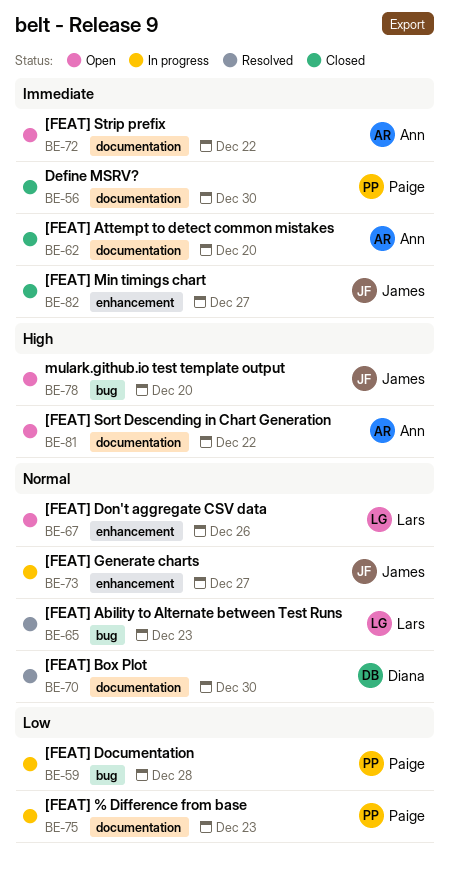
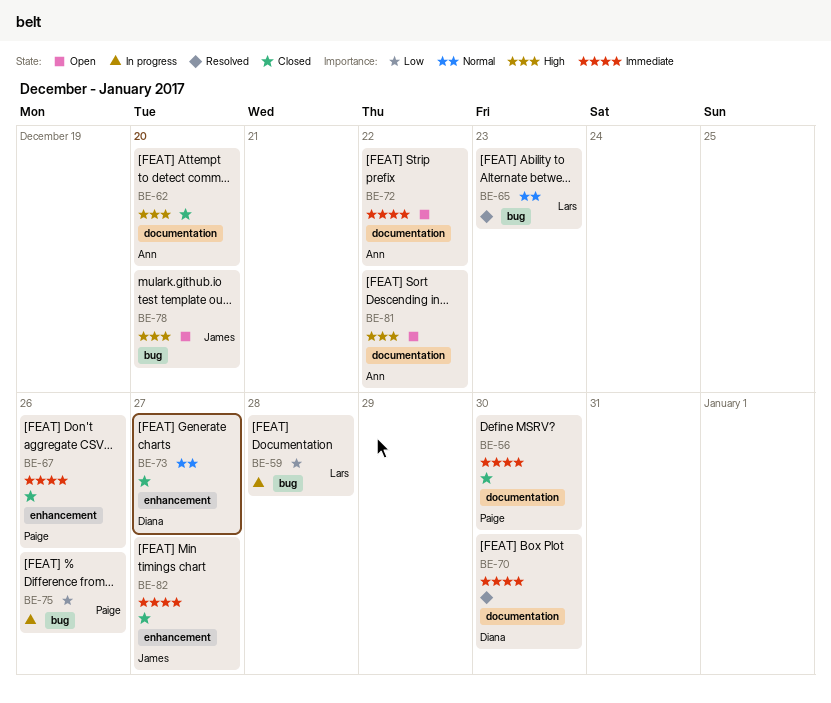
BE-59, owner: Paige -> Lars
BE-62, priority: Immediate -> High
BE-67, status: Open -> Closed
BE-67, owner: Lars -> Paige
BE-67, priority: Normal -> Immediate
BE-70, priority: Normal -> Immediate
BE-73, status: In progress -> Closed
BE-73, owner: James -> Diana
BE-75, label: documentation -> bug
BE-75, due: Dec 23 -> Dec 26

